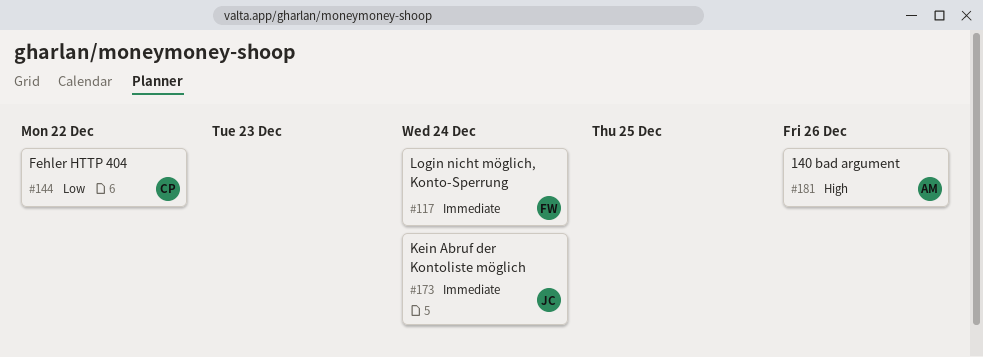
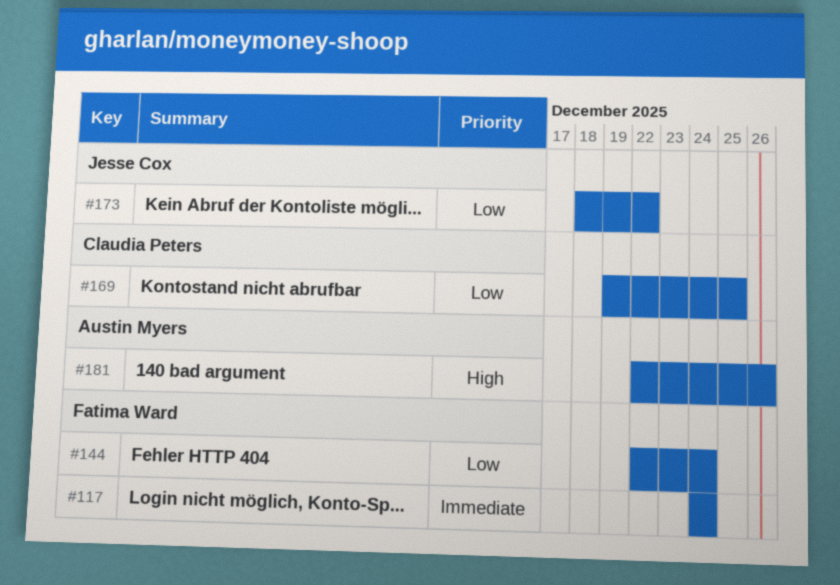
#144, owner: Claudia Peters -> Fatima Ward
#144, due: Dec 22 -> Dec 24
#169: none -> present
#173, priority: Immediate -> Low
#173, due: Dec 24 -> Dec 22

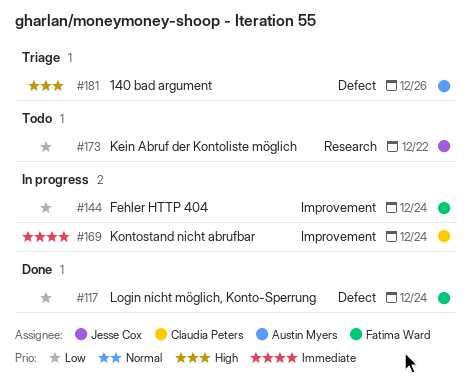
#117, priority: Immediate -> Low
#169, priority: Low -> Immediate
#169, due: Dec 25 -> Dec 24

